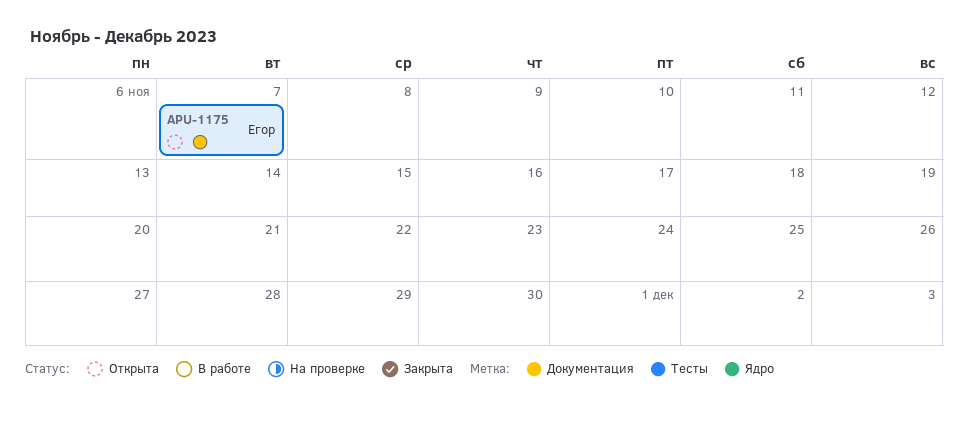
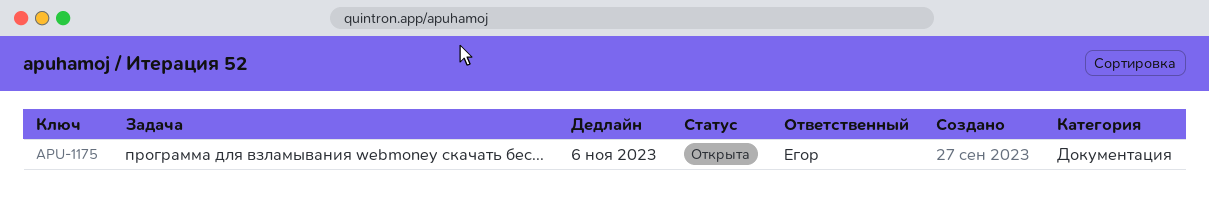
APU-1175, due: Nov 7 -> Nov 6

